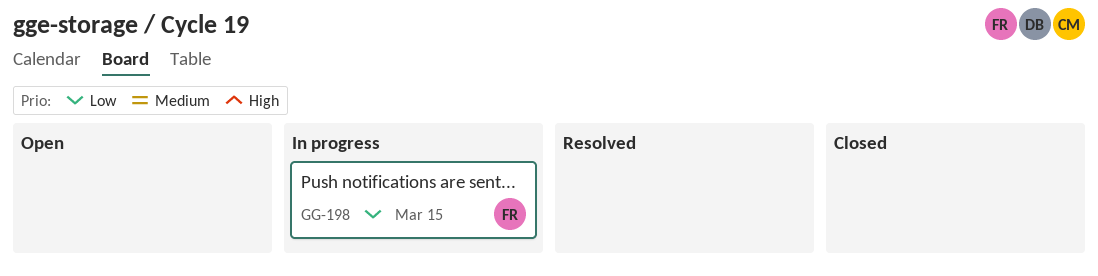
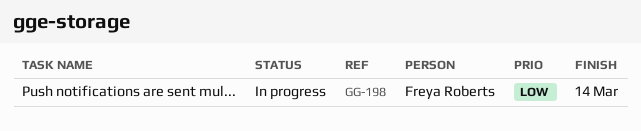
GG-198, due: Mar 15 -> Mar 14

